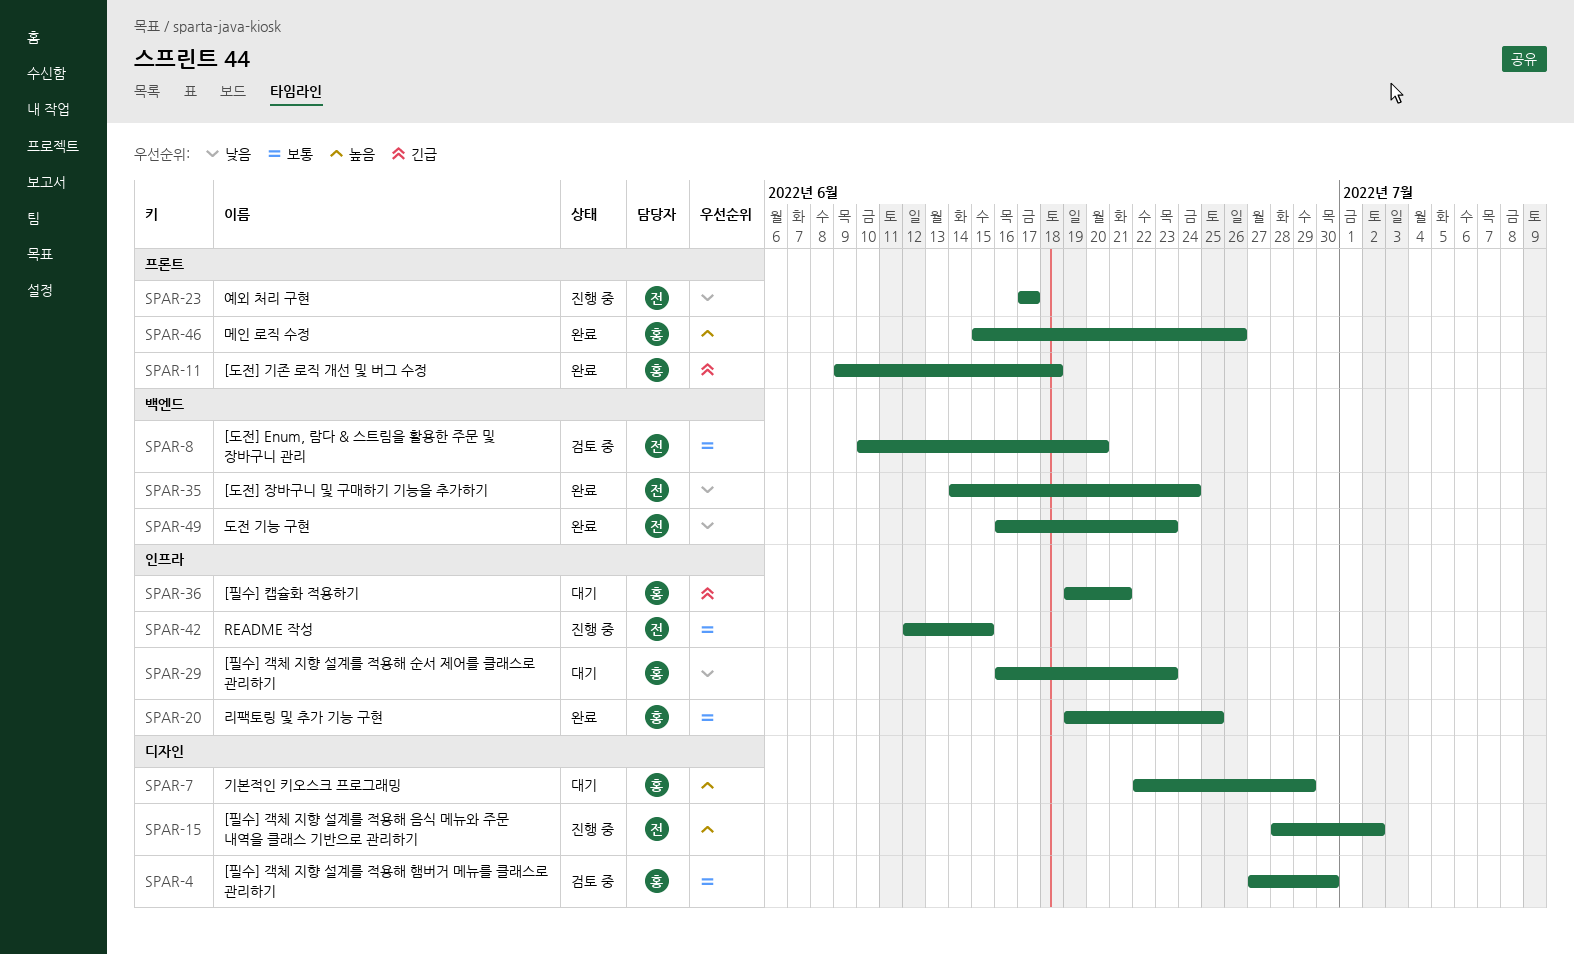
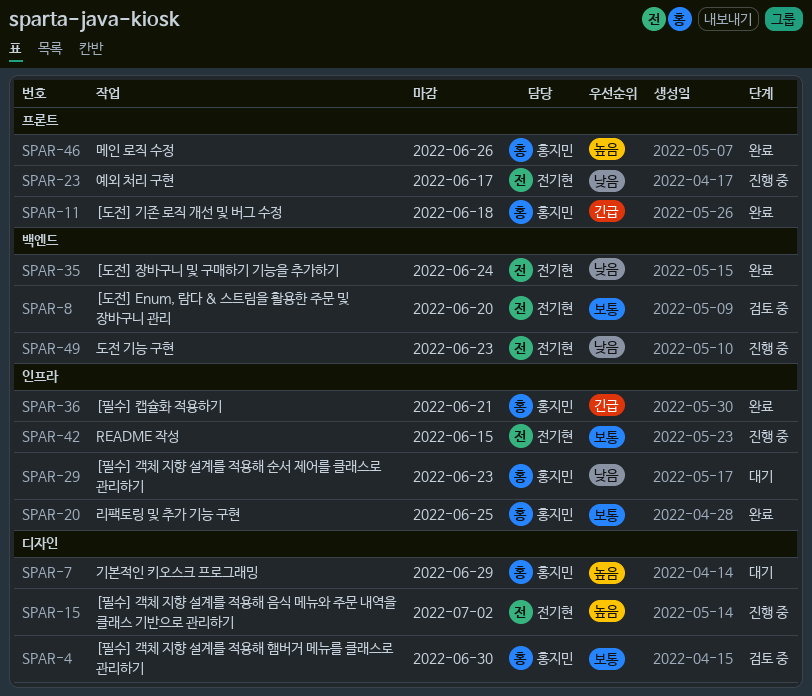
SPAR-36, status: 대기 -> 완료
SPAR-49, status: 완료 -> 진행 중

